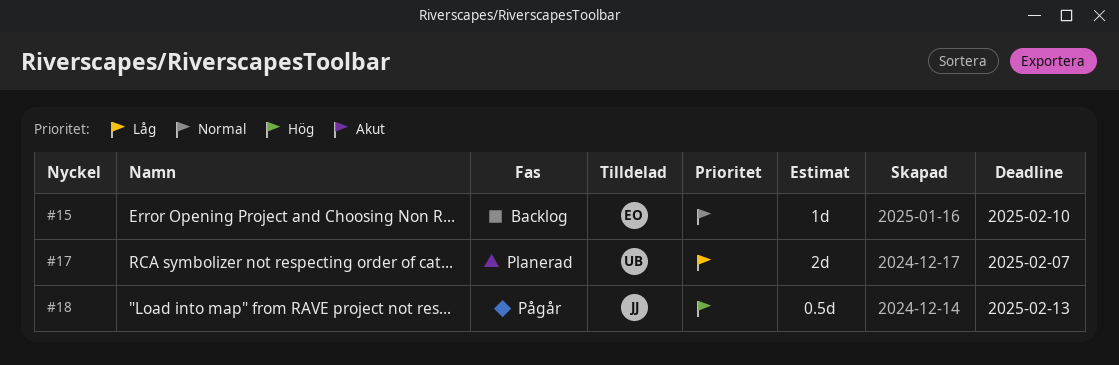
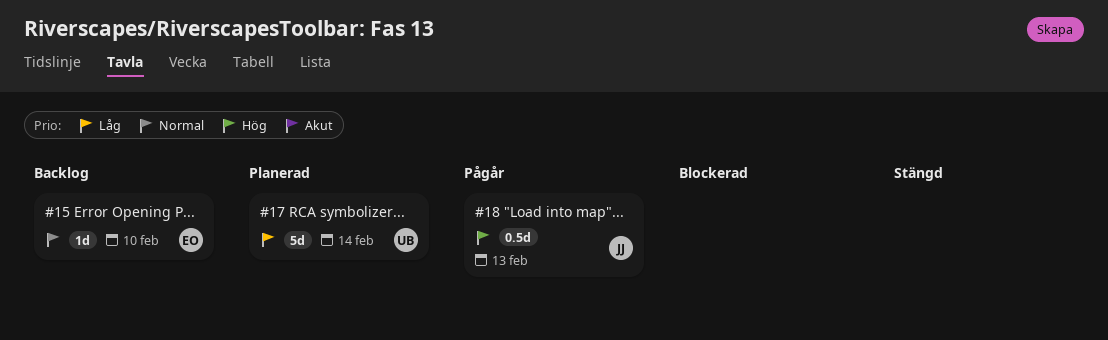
#17, estimate: 2d -> 5d
#17, due: Feb 7 -> Feb 14

